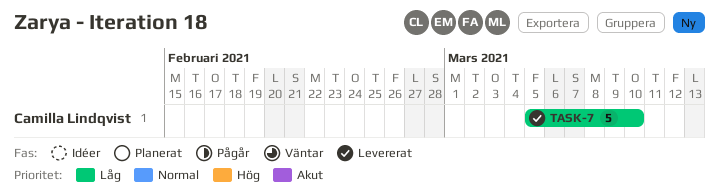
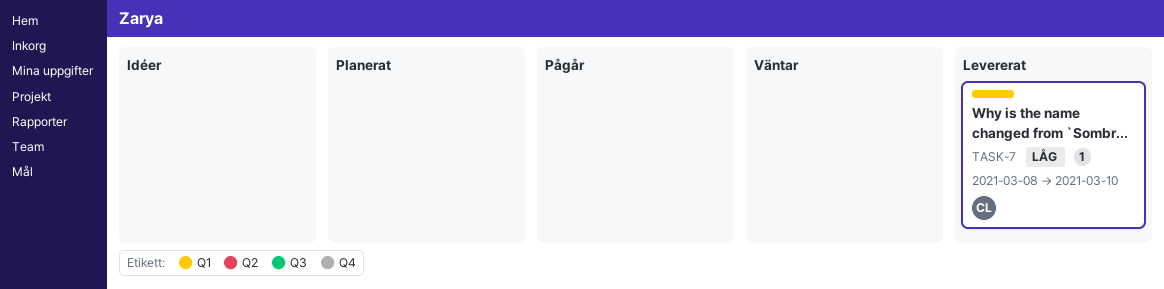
TASK-7, estimate: 5 -> 1
TASK-7, start: Mar 5 -> Mar 8

